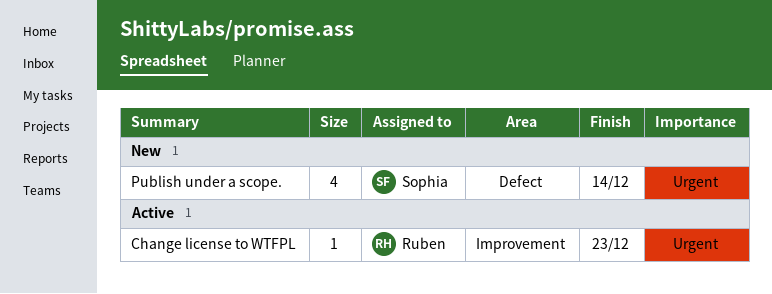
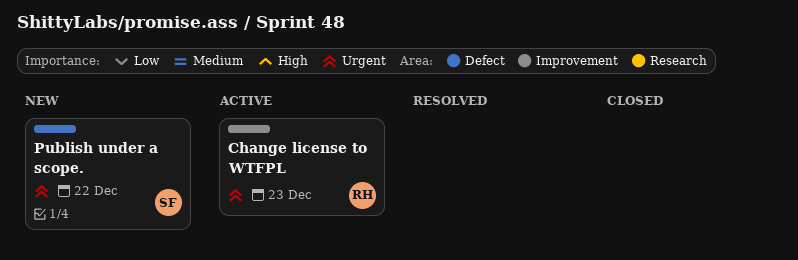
Publish under a scope., due: Dec 14 -> Dec 22

